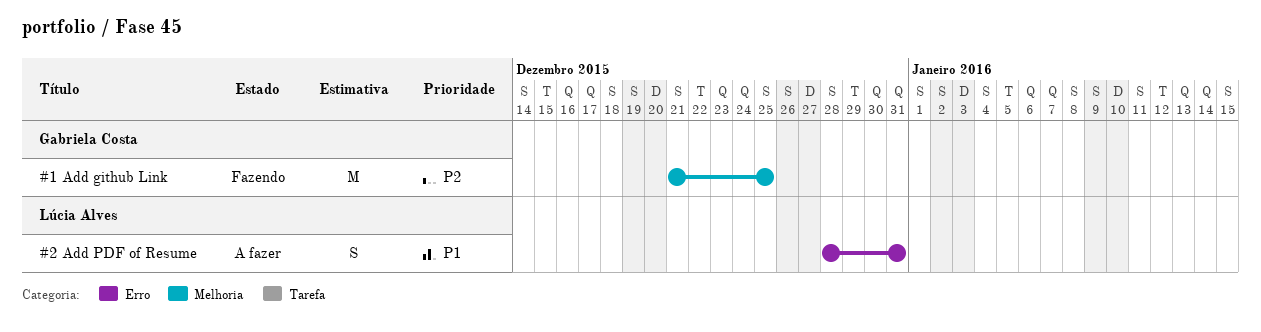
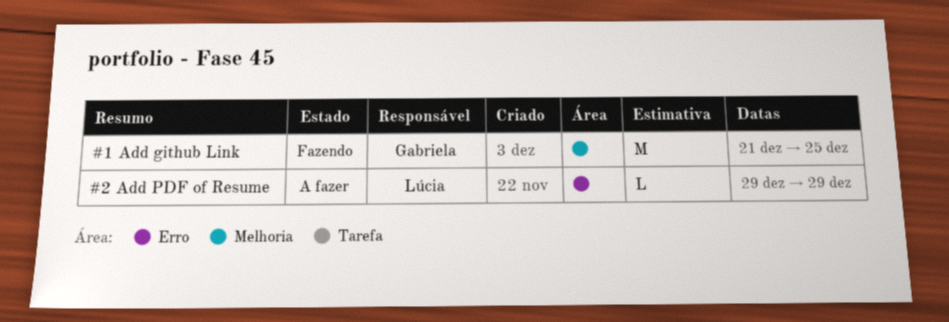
#2 Add PDF of Resume, estimate: S -> L
#2 Add PDF of Resume, start: Dec 28 -> Dec 29
#2 Add PDF of Resume, due: Dec 31 -> Dec 29

